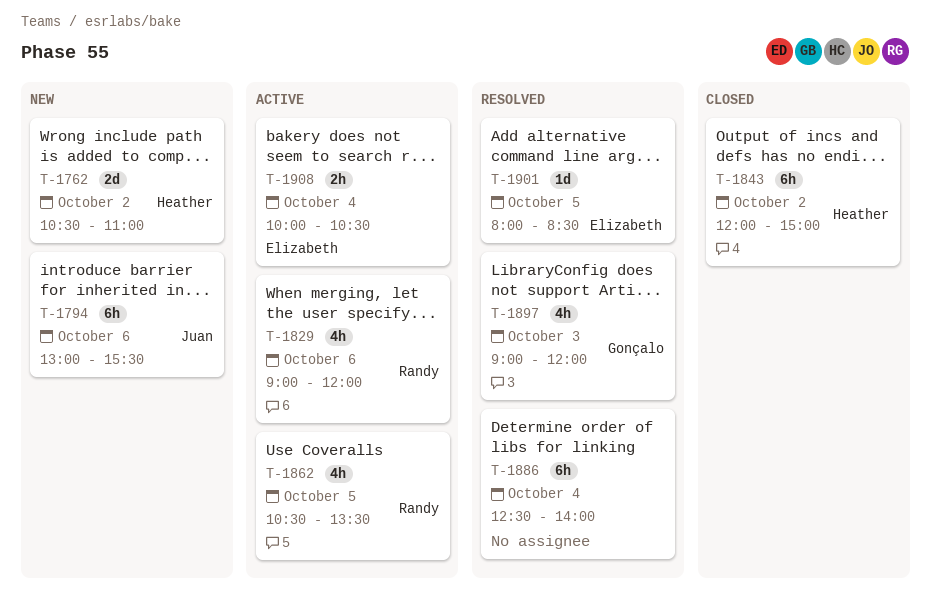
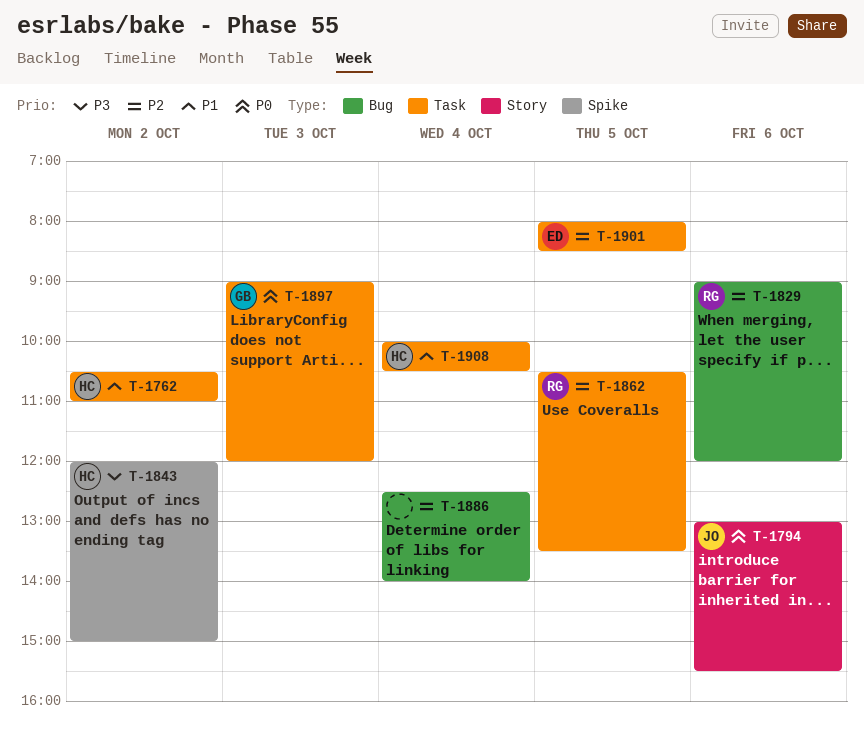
T-1908, owner: Elizabeth -> Heather

